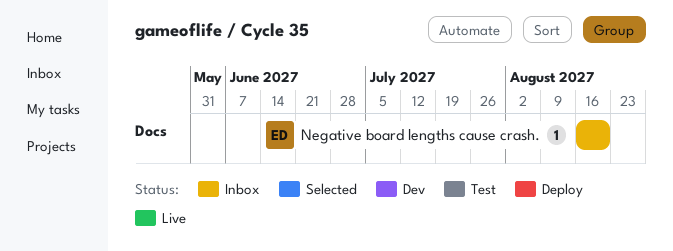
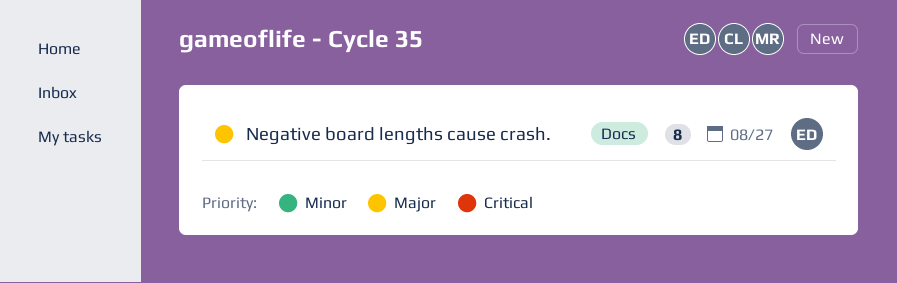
Negative board lengths cause crash., estimate: 1 -> 8
Negative board lengths cause crash., due: Aug 20 -> Aug 27

